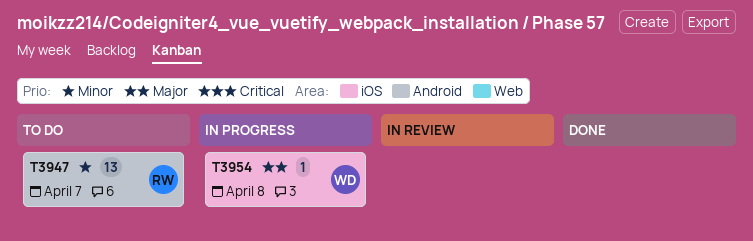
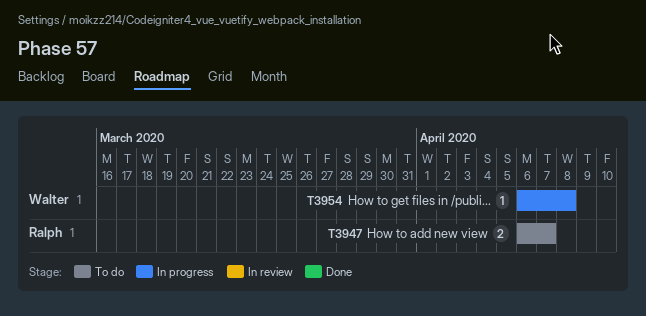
T3947, estimate: 13 -> 2

